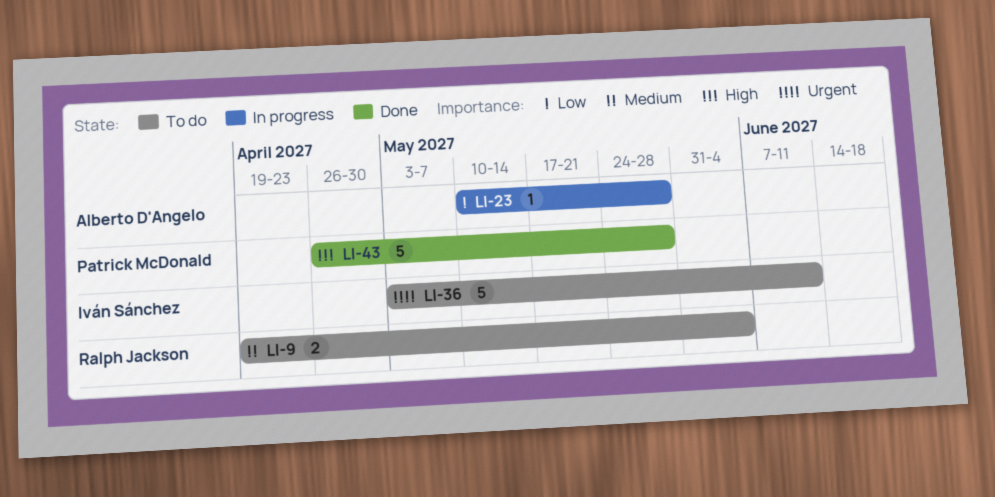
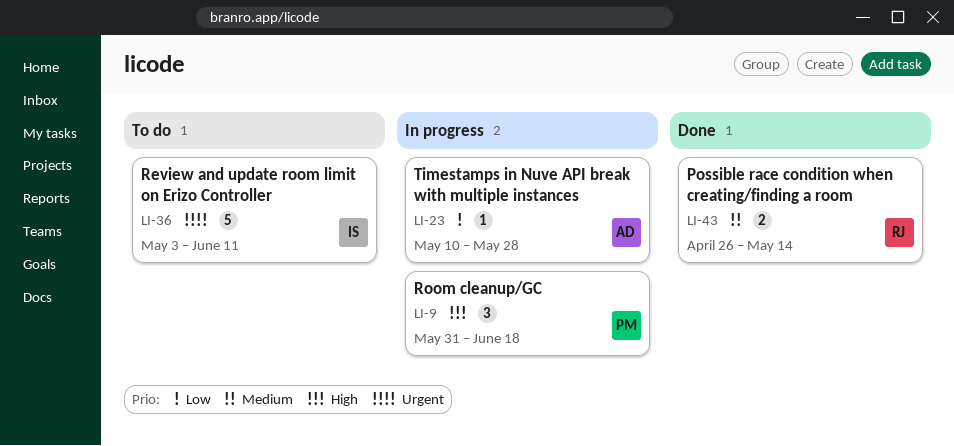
LI-9, status: To do -> In progress
LI-9, owner: Ralph Jackson -> Patrick McDonald
LI-9, priority: Medium -> High
LI-9, estimate: 2 -> 3
LI-9, start: Apr 19 -> May 31
LI-9, due: Jun 4 -> Jun 18
LI-43, owner: Patrick McDonald -> Ralph Jackson
LI-43, priority: High -> Medium
LI-43, estimate: 5 -> 2
LI-43, due: May 28 -> May 14

